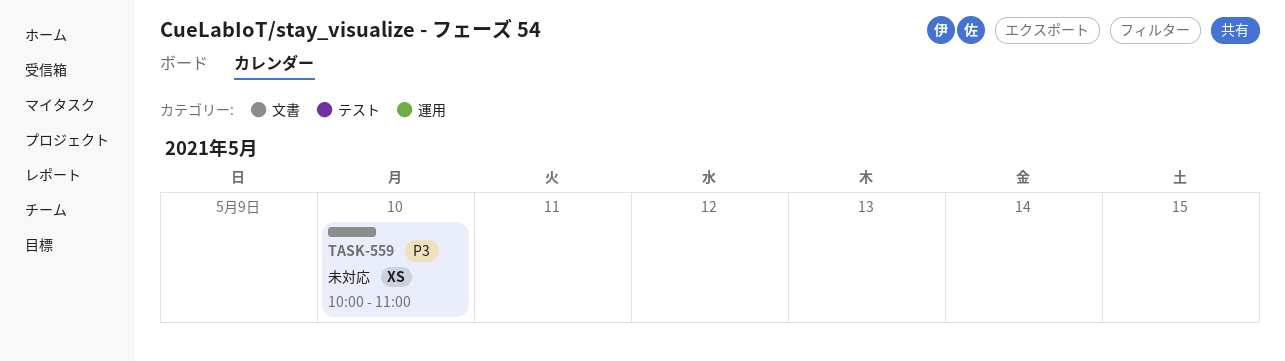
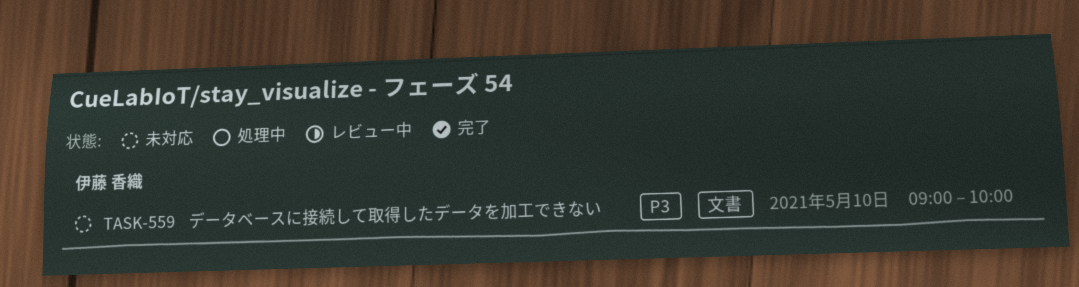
TASK-559, begins: 10:00 -> 09:00
TASK-559, ends: 11:00 -> 10:00

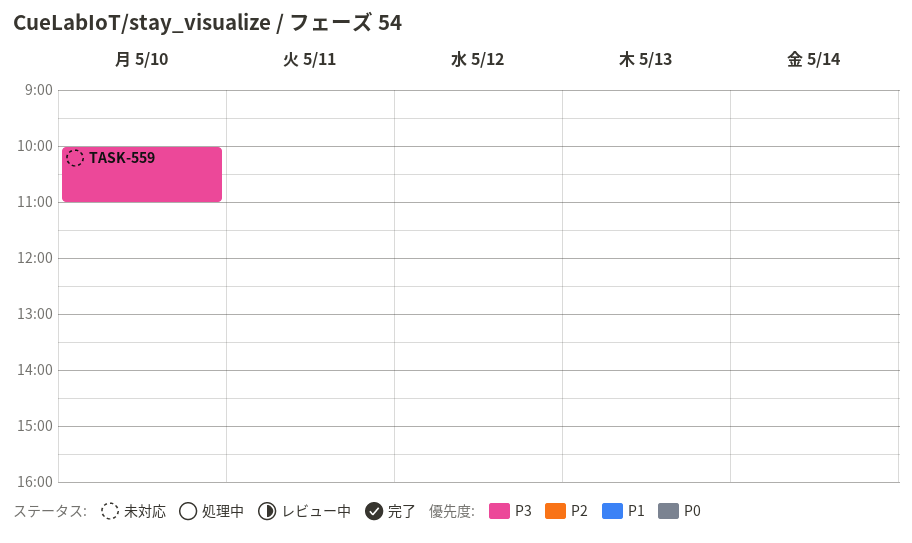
TASK-559, begins: 09:00 -> 10:00
TASK-559, ends: 10:00 -> 11:00

